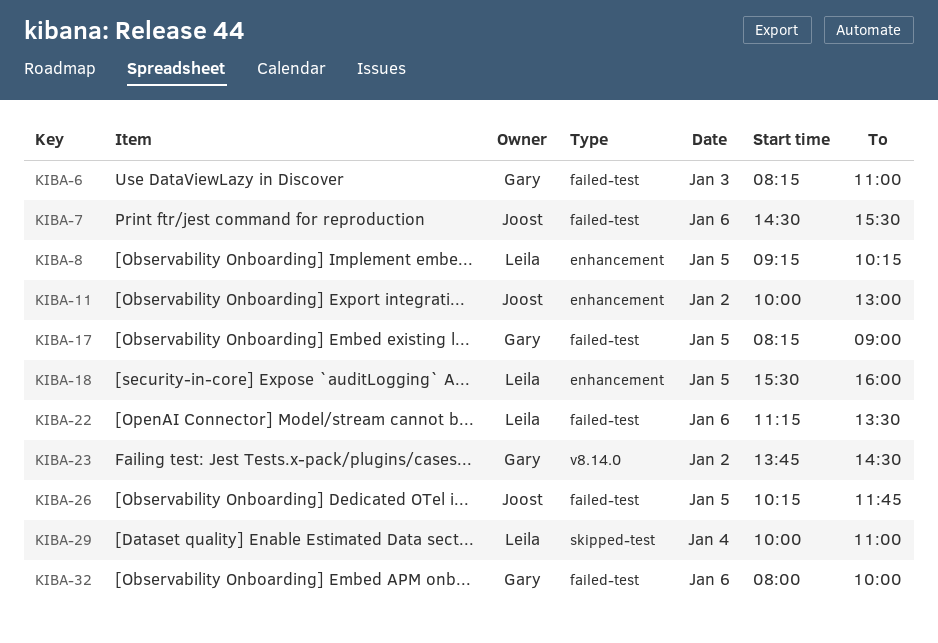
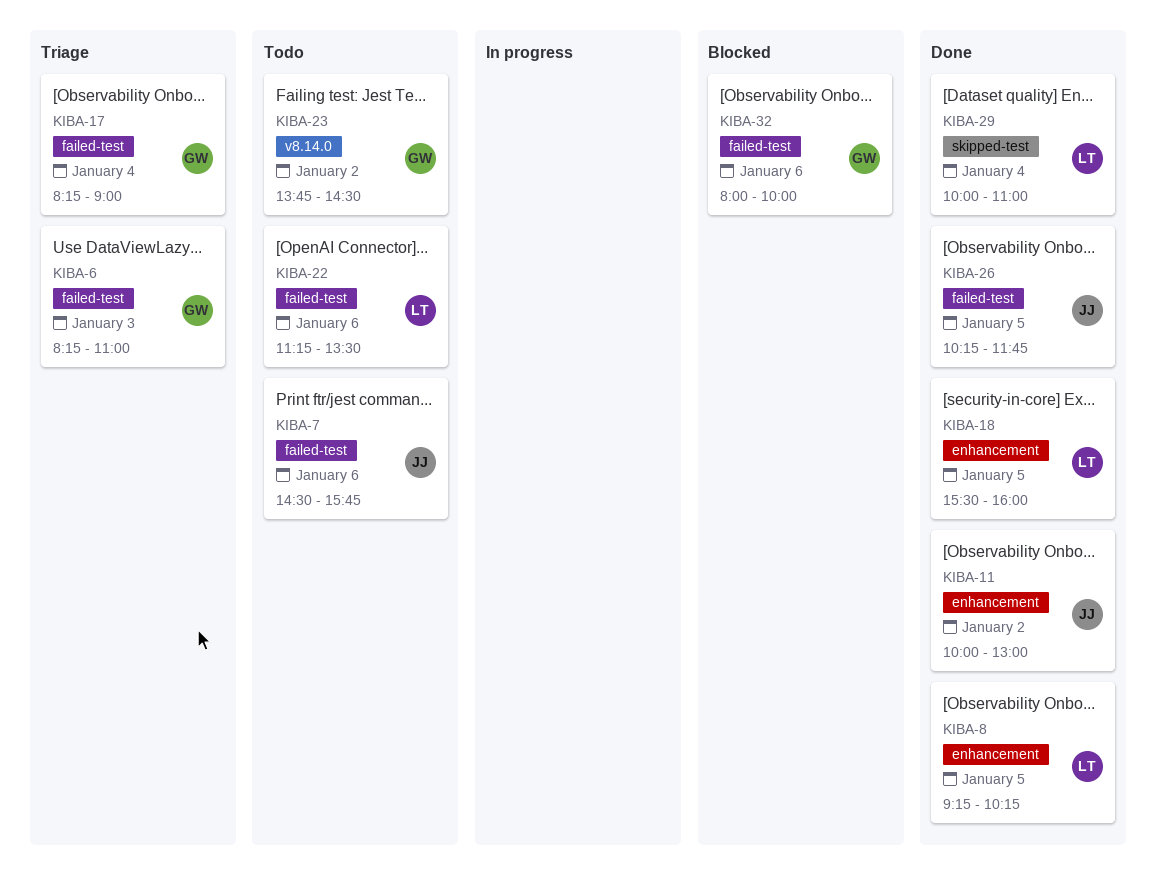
KIBA-7, ends: 15:30 -> 15:45
KIBA-17, day: Jan 5 -> Jan 4

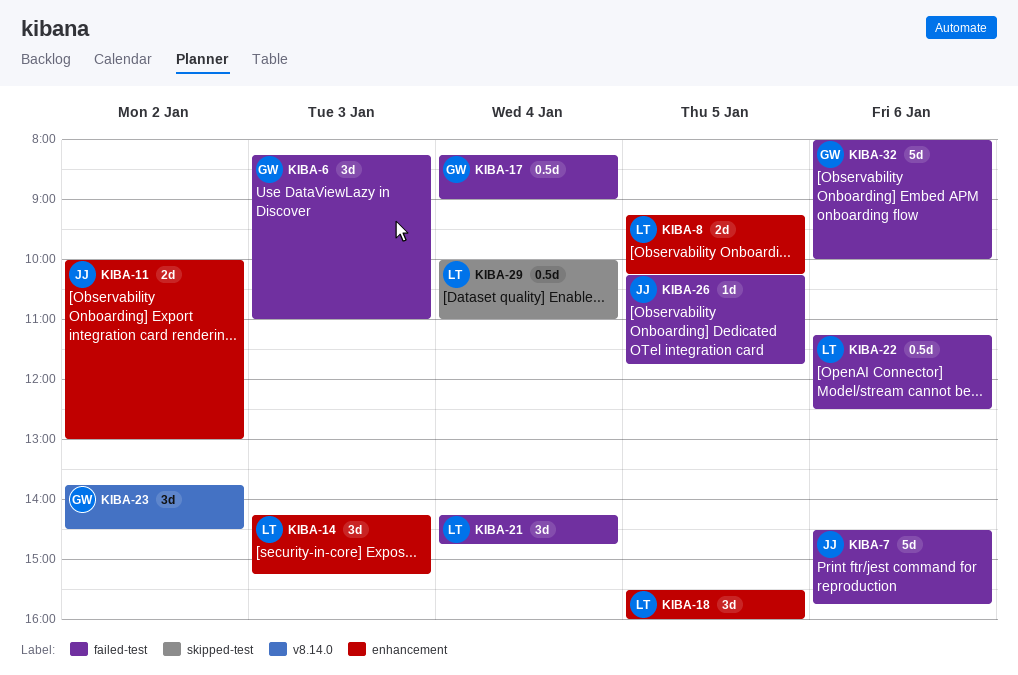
KIBA-14: none -> present
KIBA-21: none -> present
KIBA-22, ends: 13:30 -> 12:30

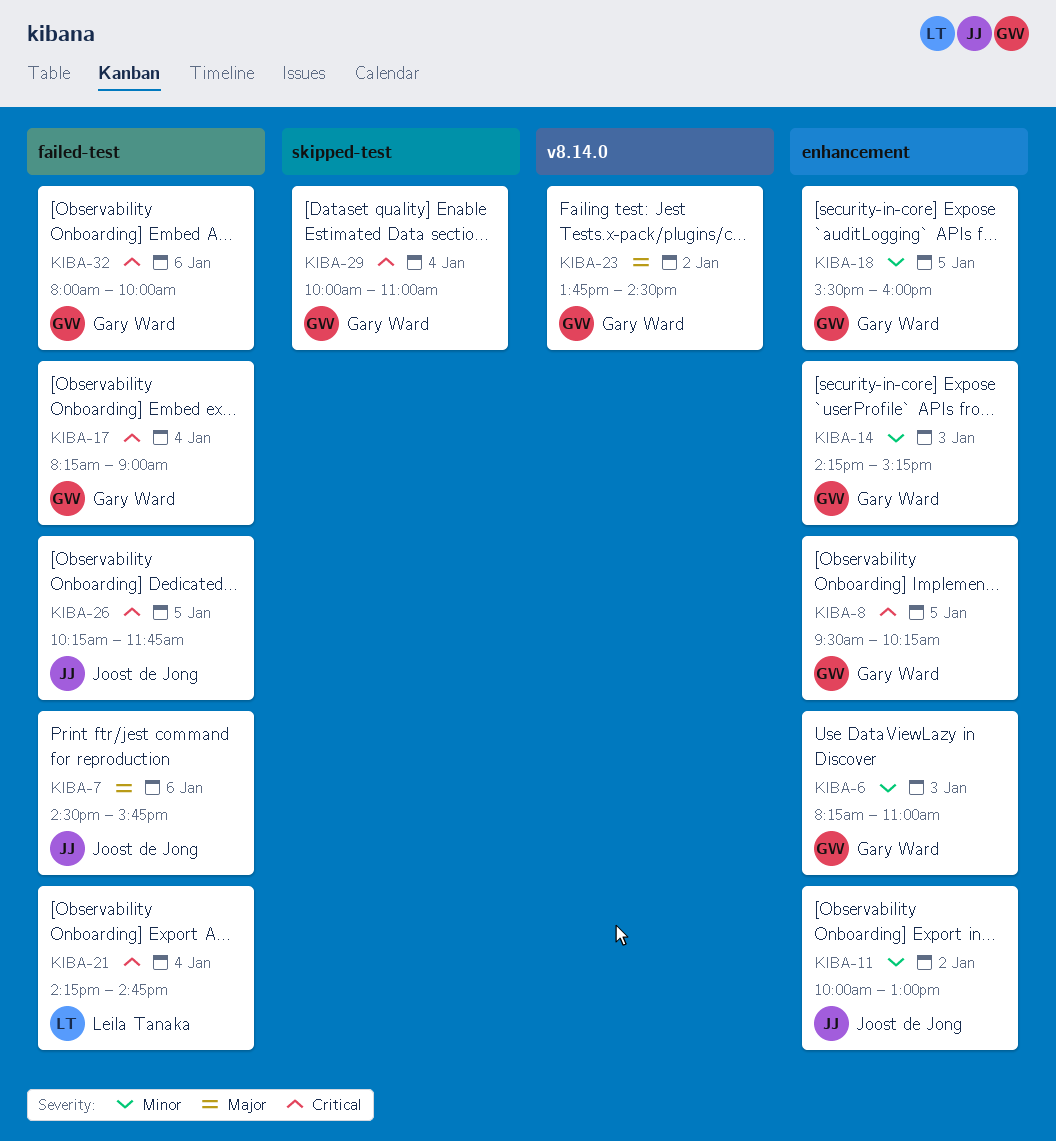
KIBA-6, label: failed-test -> enhancement
KIBA-8, owner: Leila Tanaka -> Gary Ward
KIBA-8, begins: 09:15 -> 09:30
KIBA-14, owner: Leila Tanaka -> Gary Ward
KIBA-18, owner: Leila Tanaka -> Gary Ward
KIBA-22: present -> none
KIBA-29, owner: Leila Tanaka -> Gary Ward

